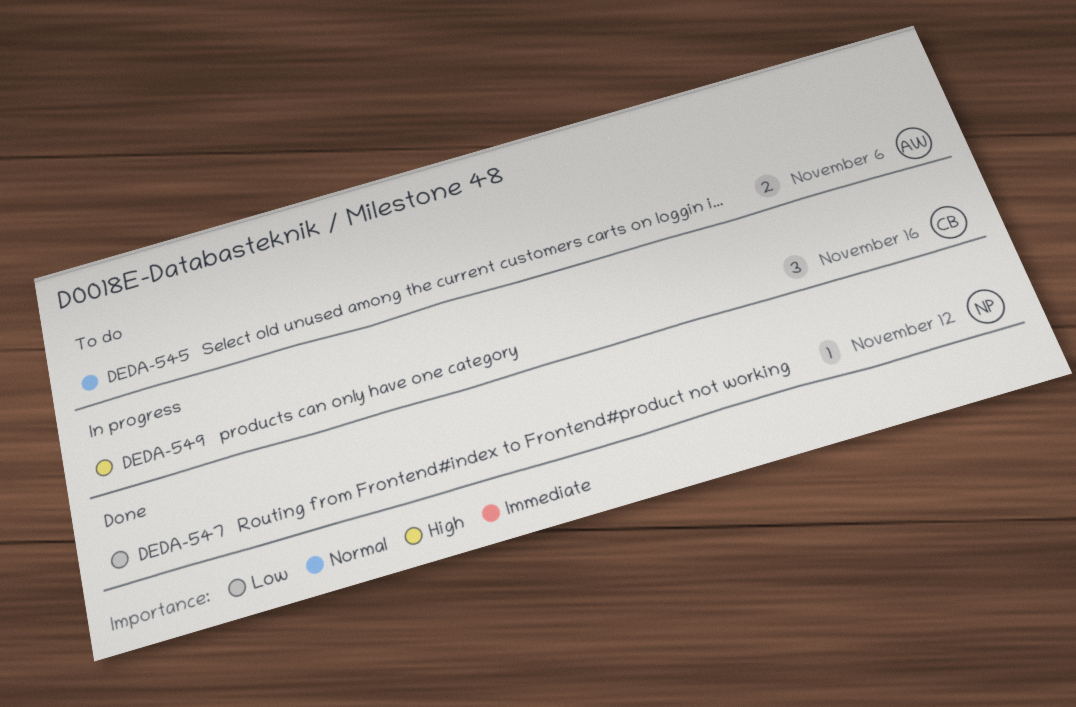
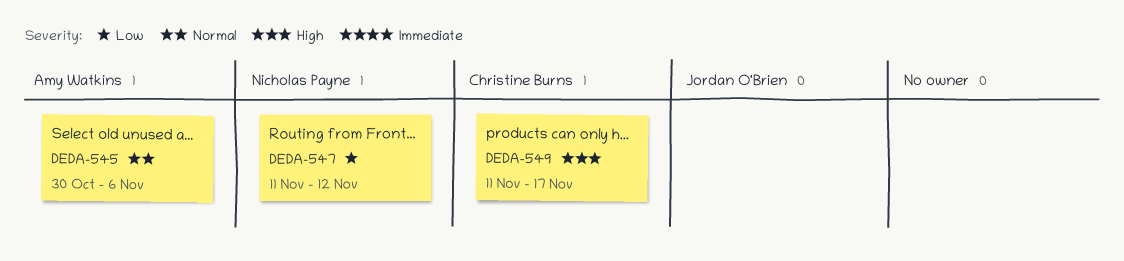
DEDA-549, due: Nov 16 -> Nov 17

